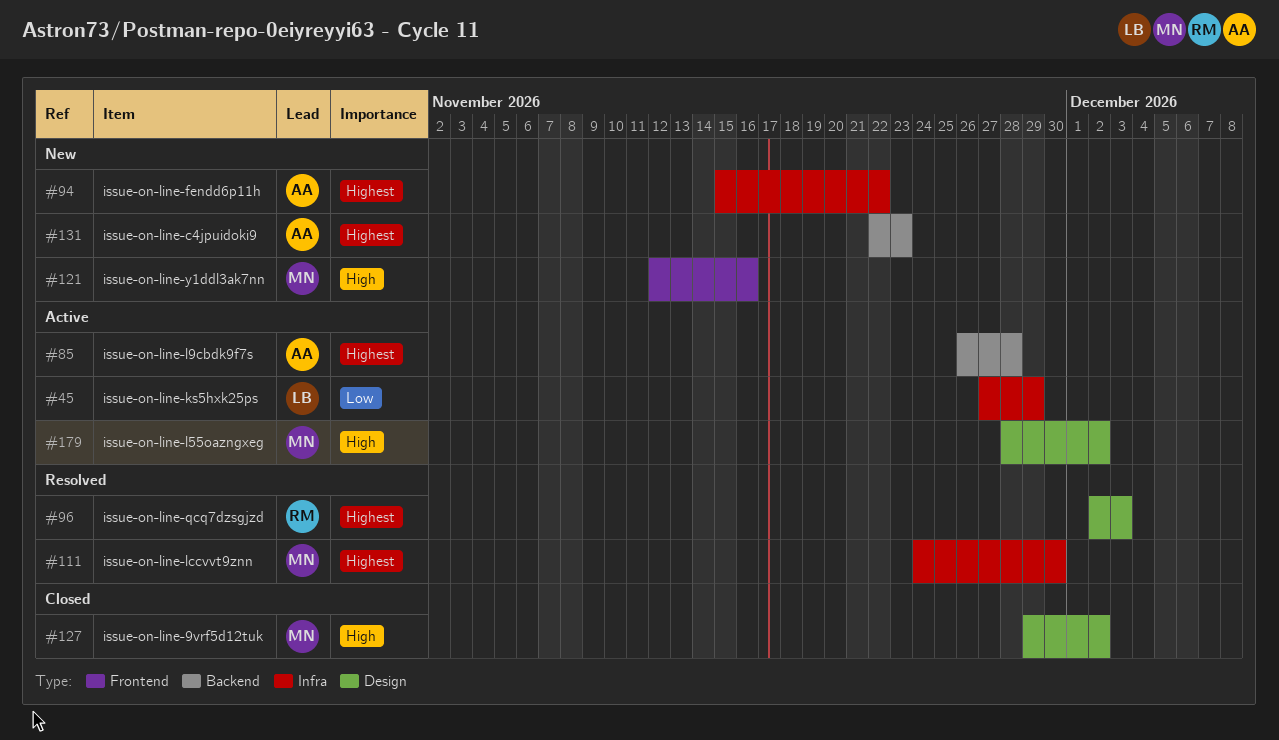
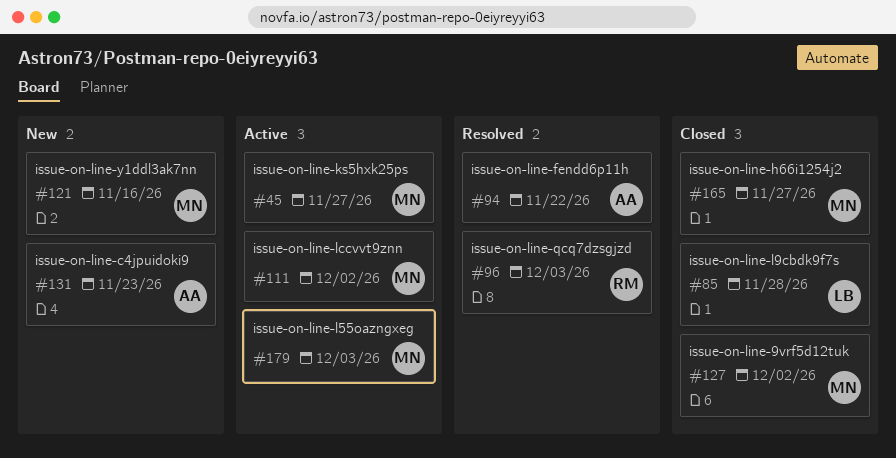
#45, owner: LB -> MN
#45, due: Nov 29 -> Nov 27
#85, status: Active -> Closed
#85, owner: AA -> LB
#94, status: New -> Resolved
#111, status: Resolved -> Active
#111, due: Nov 30 -> Dec 2
#165: none -> present
#179, due: Dec 2 -> Dec 3

